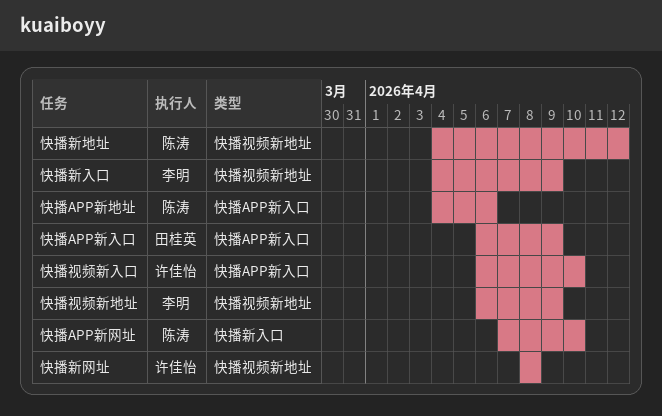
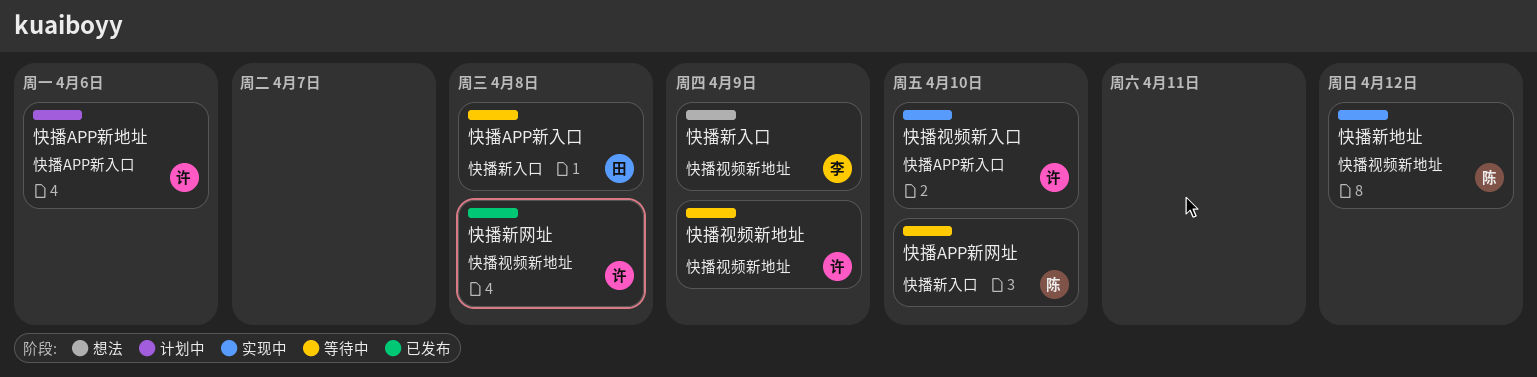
快播APP新入口, label: 快播APP新入口 -> 快播新入口
快播APP新入口, due: Apr 9 -> Apr 8
快播APP新地址, owner: 陈涛 -> 许佳怡
快播视频新地址, owner: 李明 -> 许佳怡

